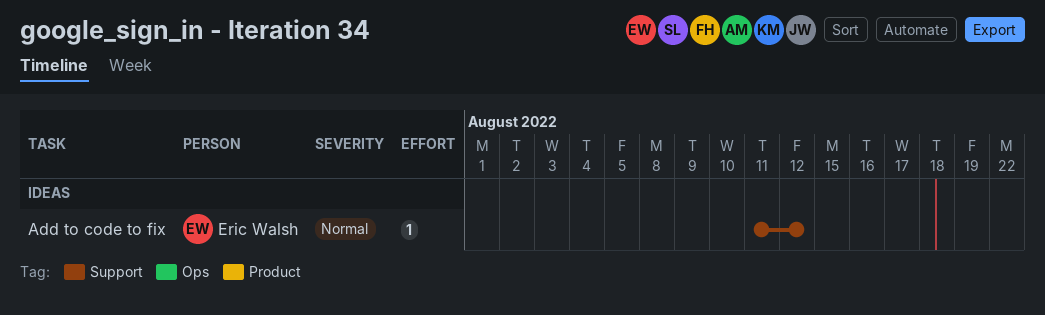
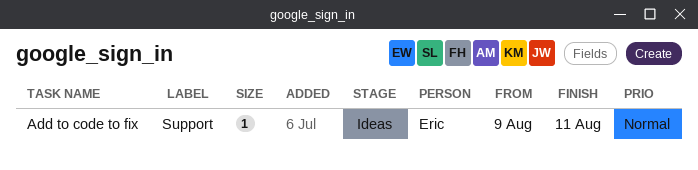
Add to code to fix, start: Aug 11 -> Aug 9
Add to code to fix, due: Aug 12 -> Aug 11

